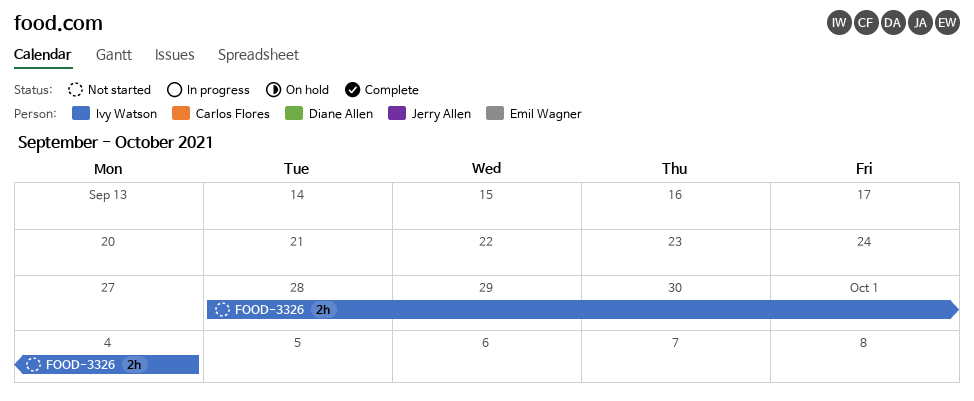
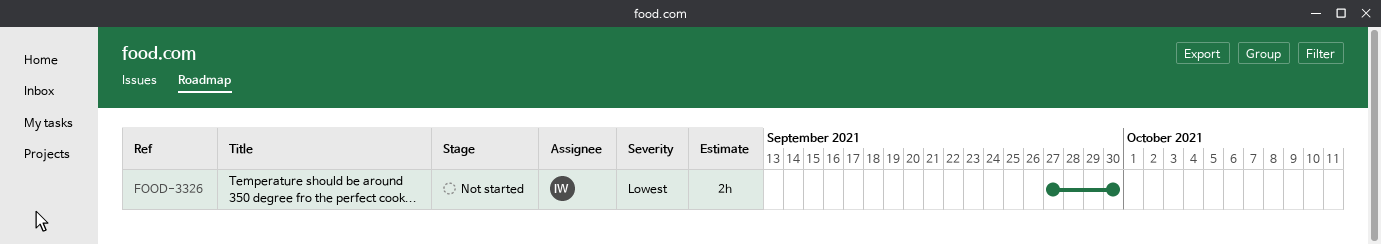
FOOD-3326, start: Sep 28 -> Sep 27
FOOD-3326, due: Oct 4 -> Sep 30

